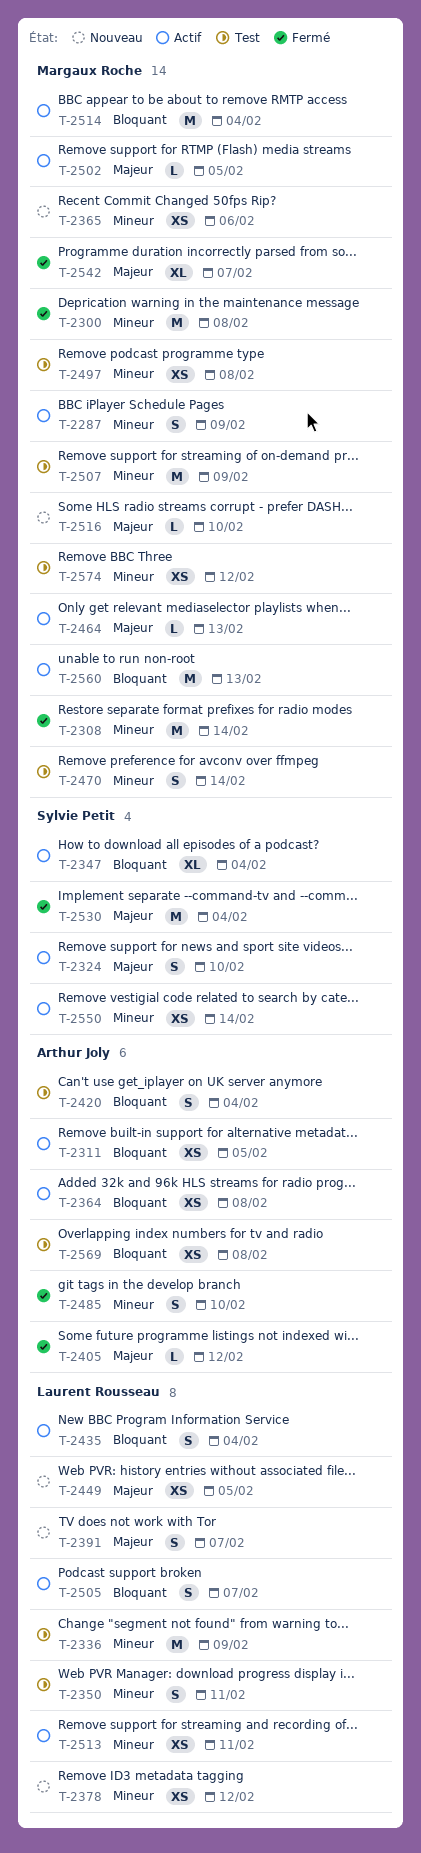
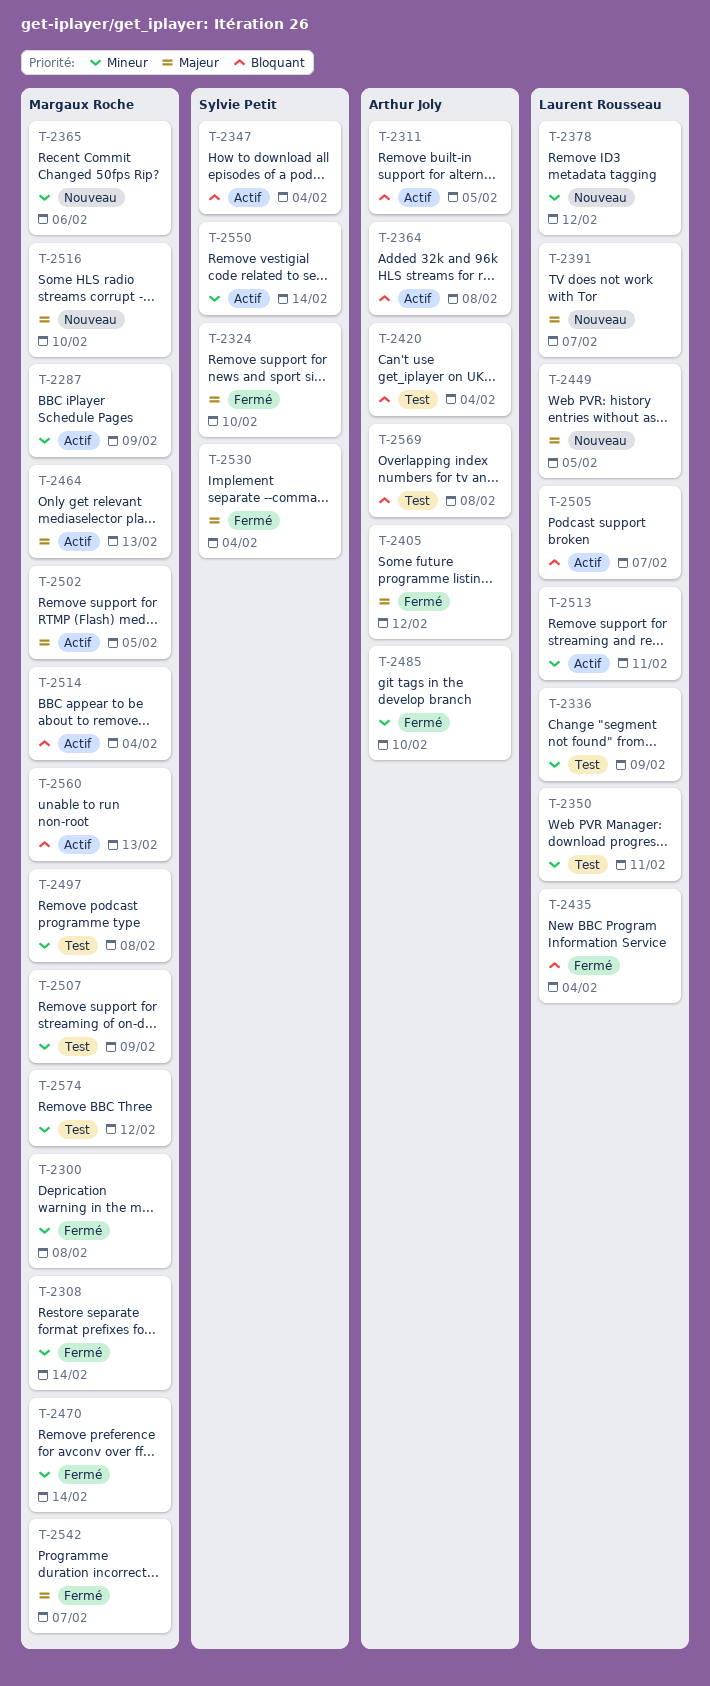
T-2324, status: Actif -> Fermé
T-2435, status: Actif -> Fermé
T-2470, status: Test -> Fermé

